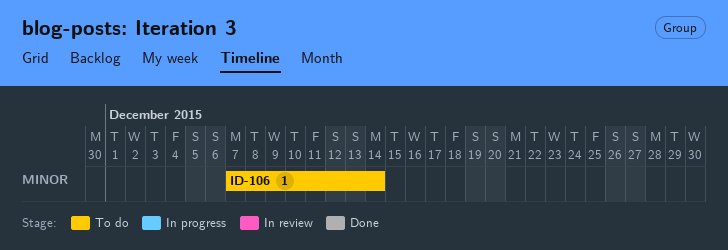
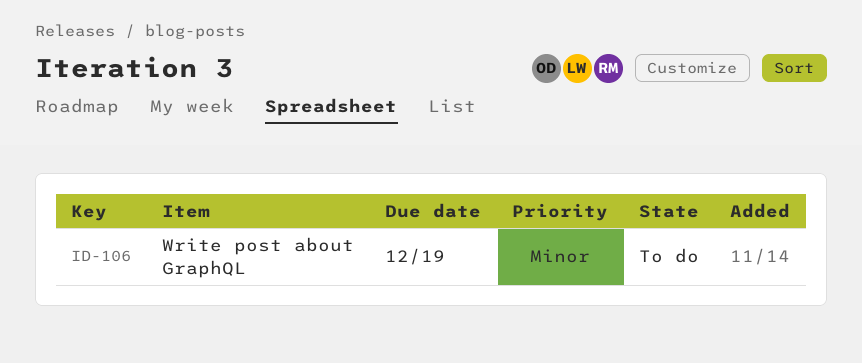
ID-106, due: Dec 14 -> Dec 19

